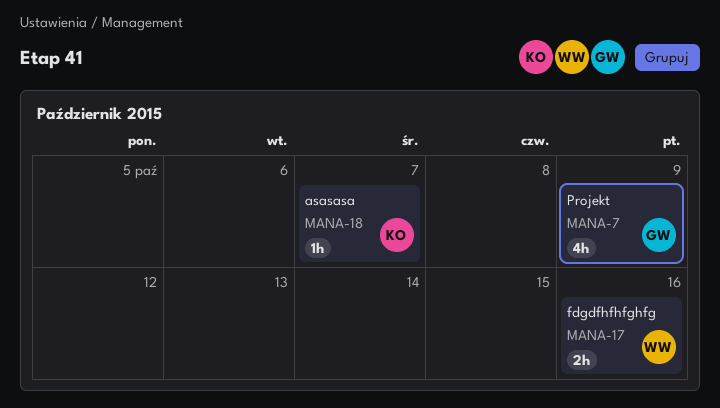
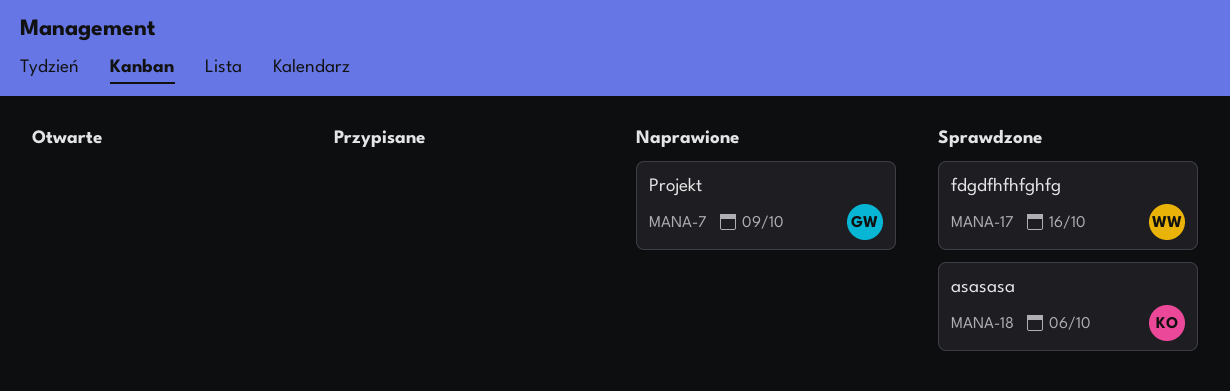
MANA-18, due: Oct 7 -> Oct 6

